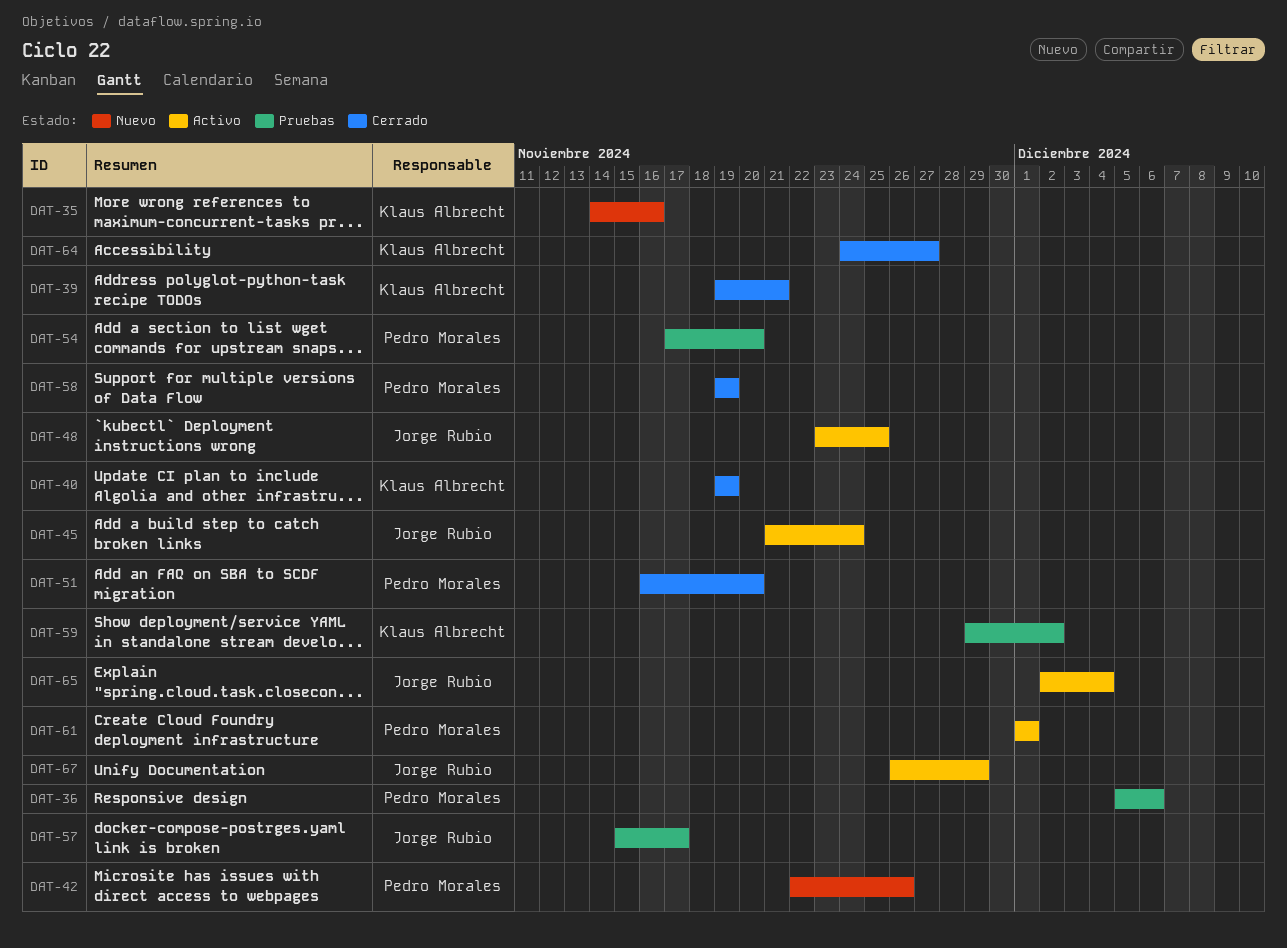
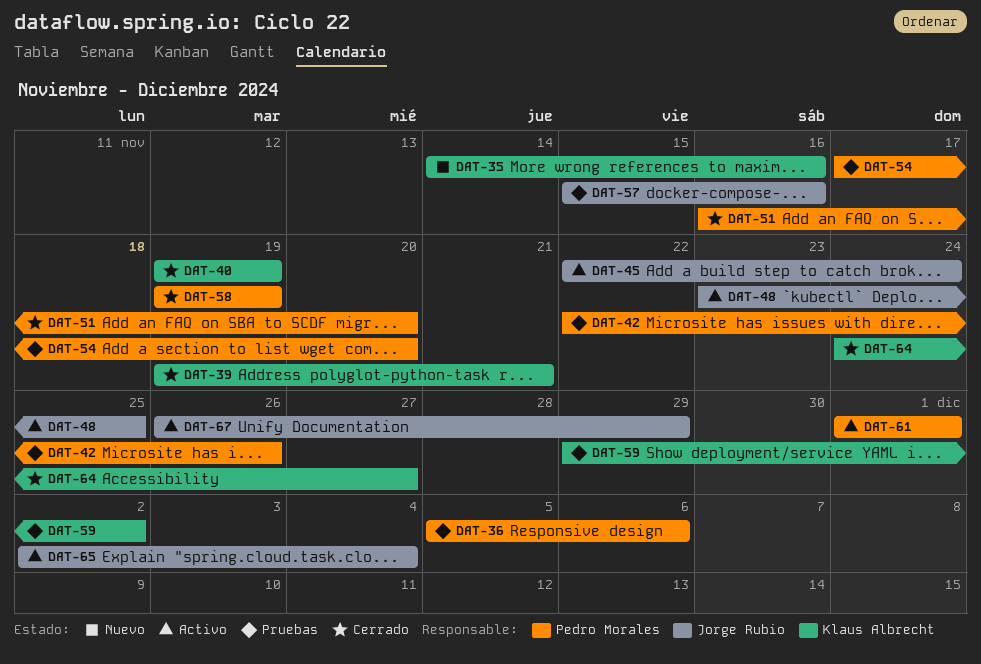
DAT-42, status: Nuevo -> Pruebas
DAT-45, start: Nov 21 -> Nov 22
DAT-57, due: Nov 17 -> Nov 16

